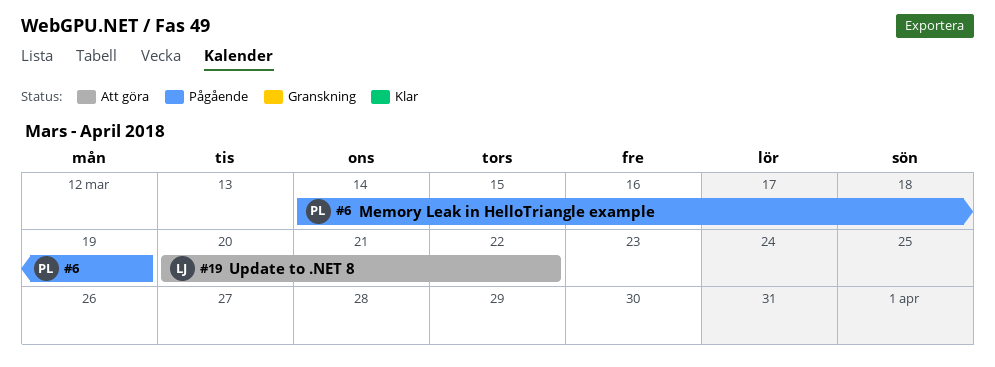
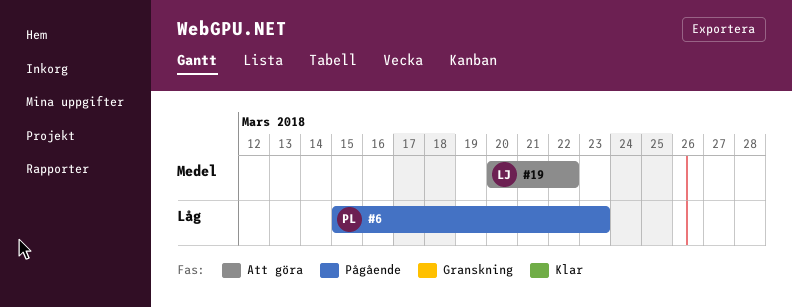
#6, start: Mar 14 -> Mar 15
#6, due: Mar 19 -> Mar 23

